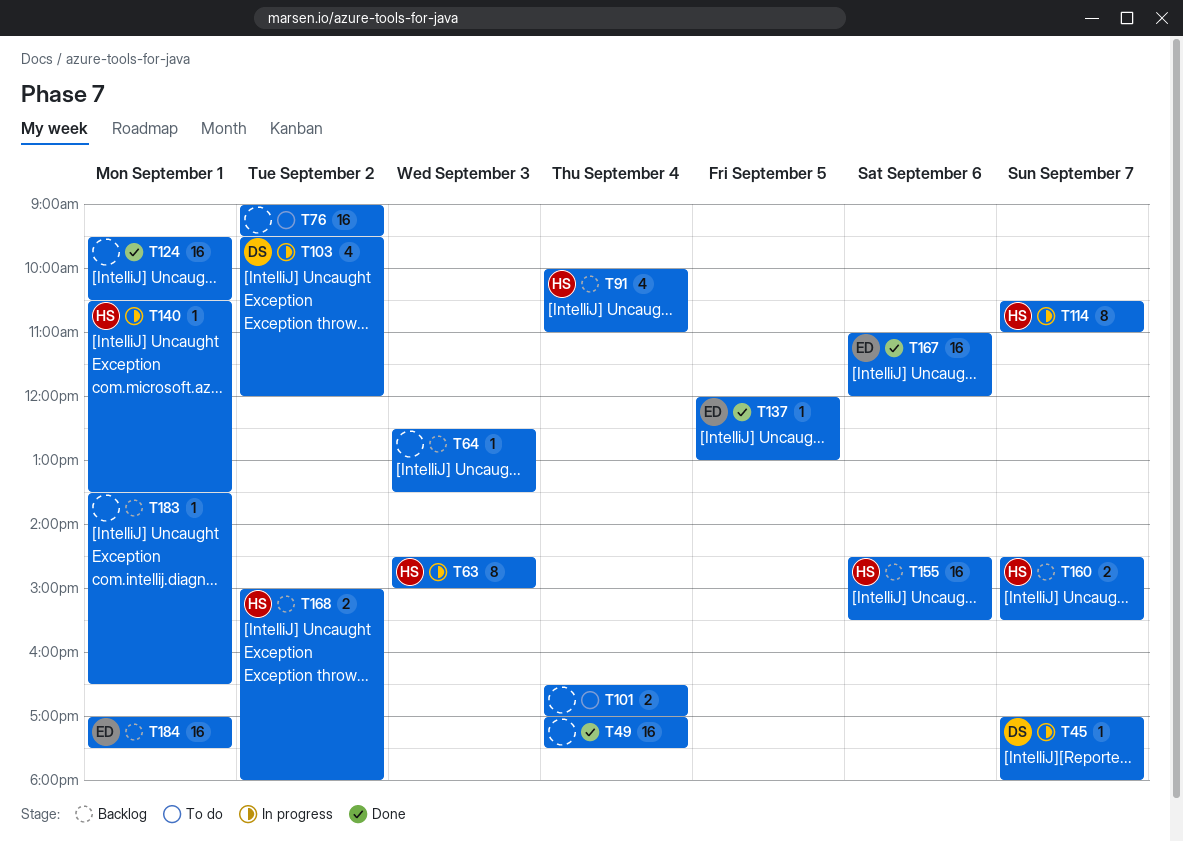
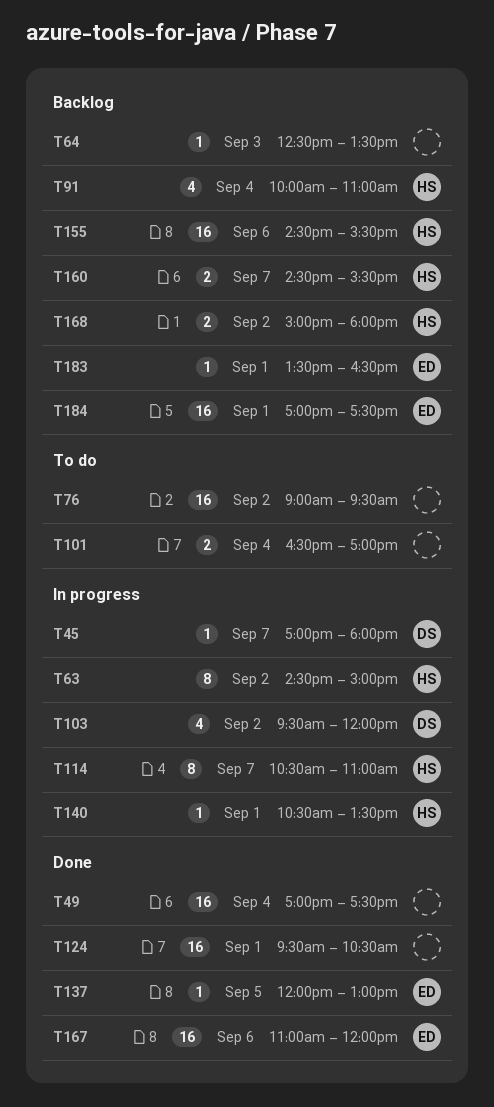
T63, day: Sep 3 -> Sep 2
T183, owner: none -> ED

